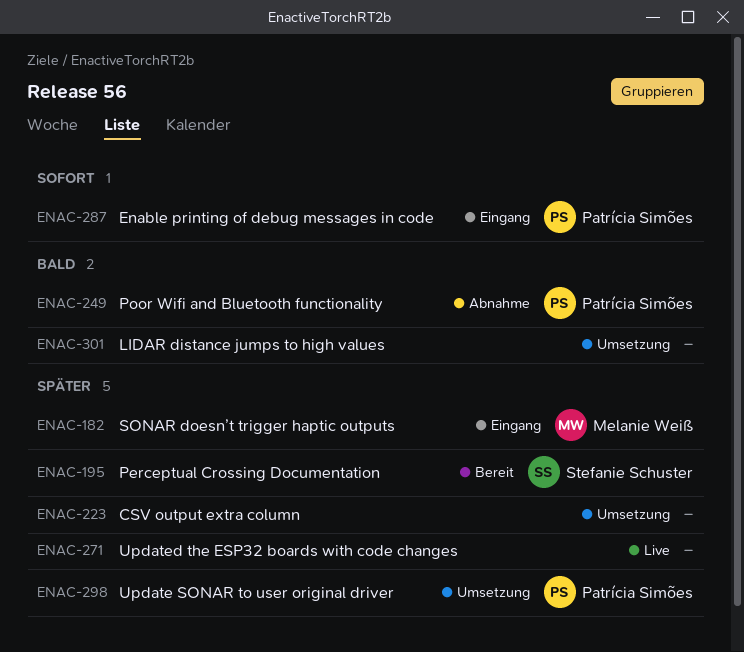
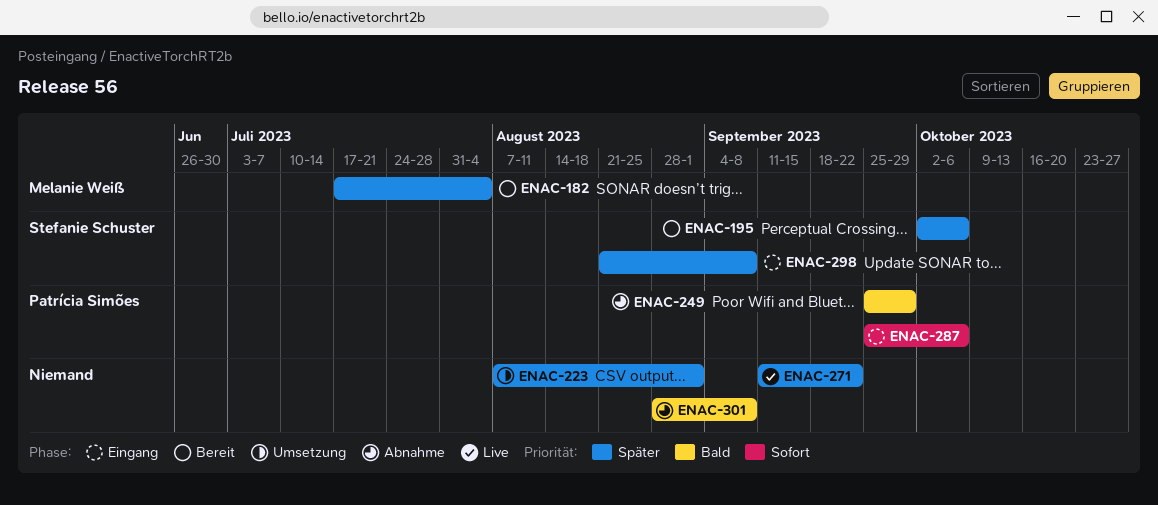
ENAC-182, status: Eingang -> Bereit
ENAC-298, status: Umsetzung -> Eingang
ENAC-298, owner: Patrícia Simões -> Stefanie Schuster
ENAC-301, status: Umsetzung -> Abnahme

